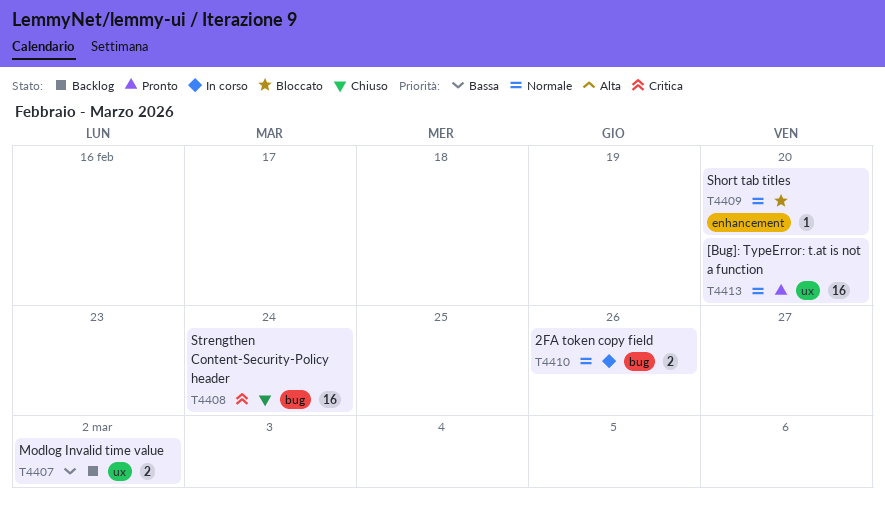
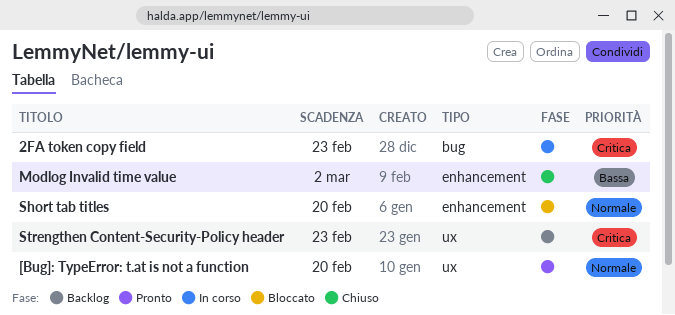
2FA token copy field, priority: Normale -> Critica
2FA token copy field, due: Feb 26 -> Feb 23
Modlog Invalid time value, status: Backlog -> Chiuso
Modlog Invalid time value, label: ux -> enhancement
Strengthen Content-Security-Policy header, status: Chiuso -> Backlog
Strengthen Content-Security-Policy header, label: bug -> ux
Strengthen Content-Security-Policy header, due: Feb 24 -> Feb 23

